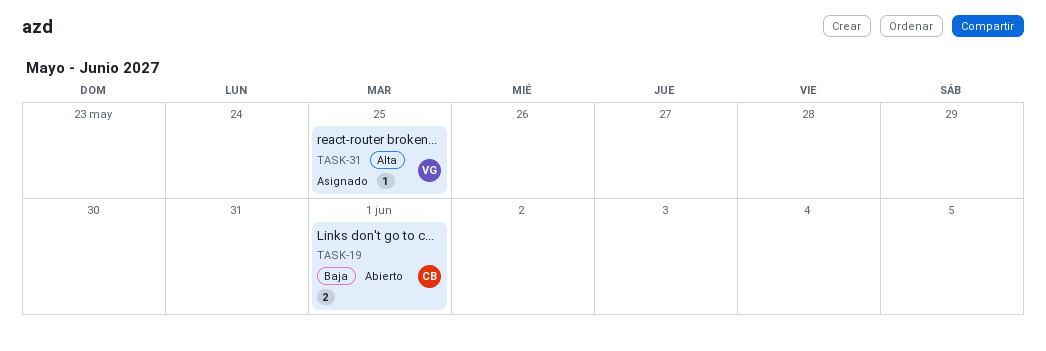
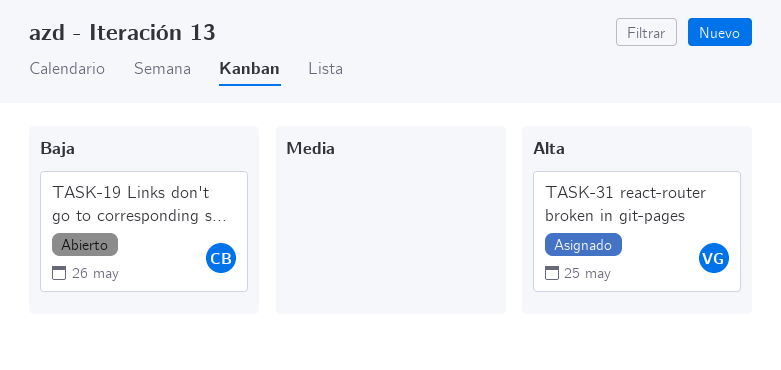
TASK-19, due: Jun 1 -> May 26

